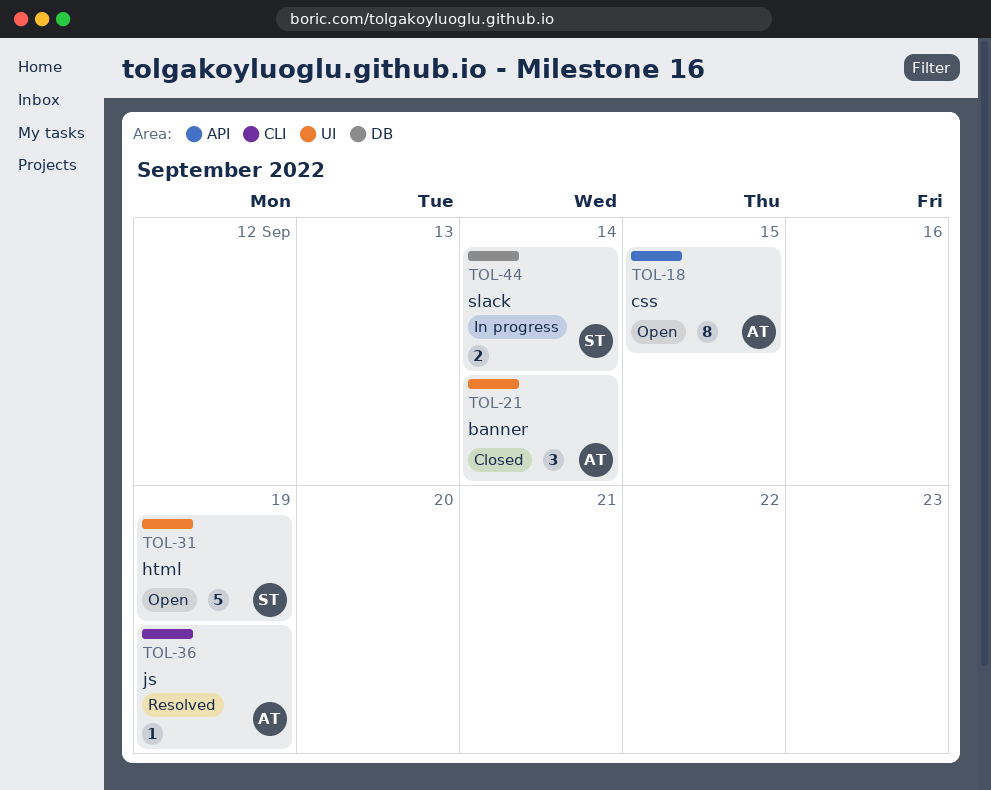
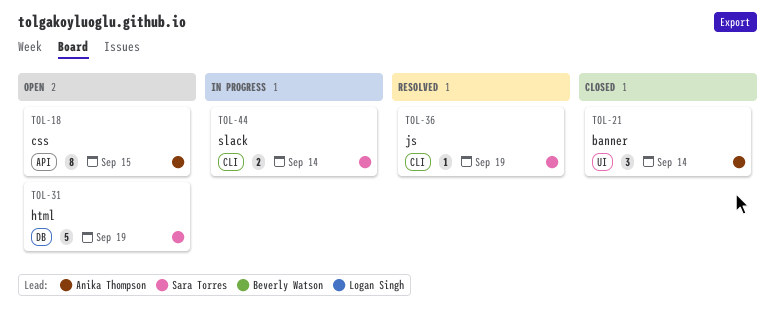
TOL-31, label: UI -> DB
TOL-36, owner: Anika Thompson -> Sara Torres
TOL-44, label: DB -> CLI

